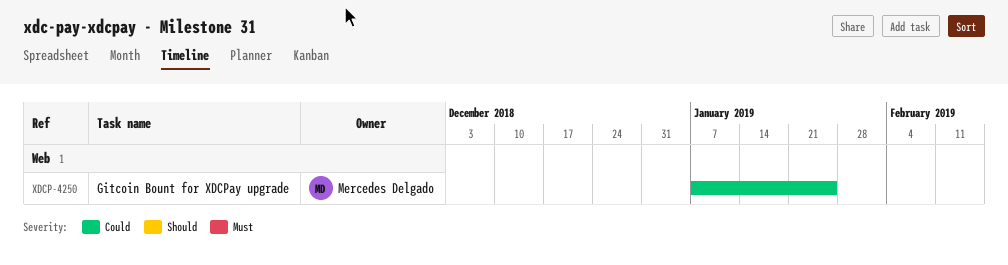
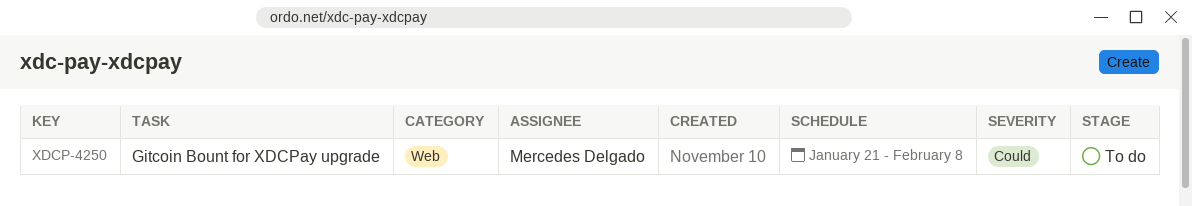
XDCP-4250, start: Jan 7 -> Jan 21
XDCP-4250, due: Jan 25 -> Feb 8

